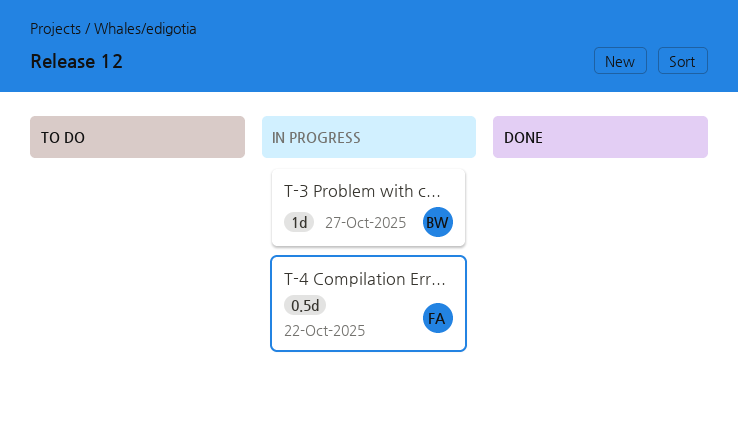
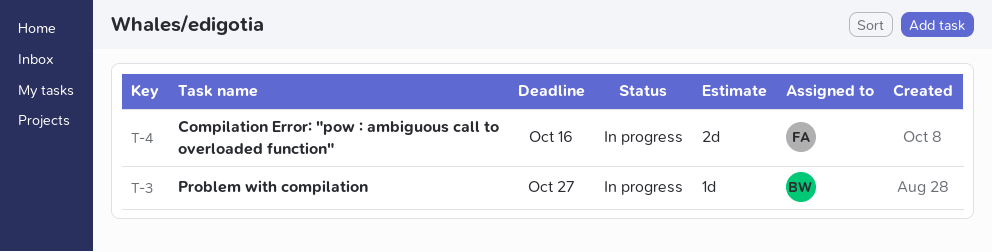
T-4, estimate: 0.5d -> 2d
T-4, due: Oct 22 -> Oct 16

